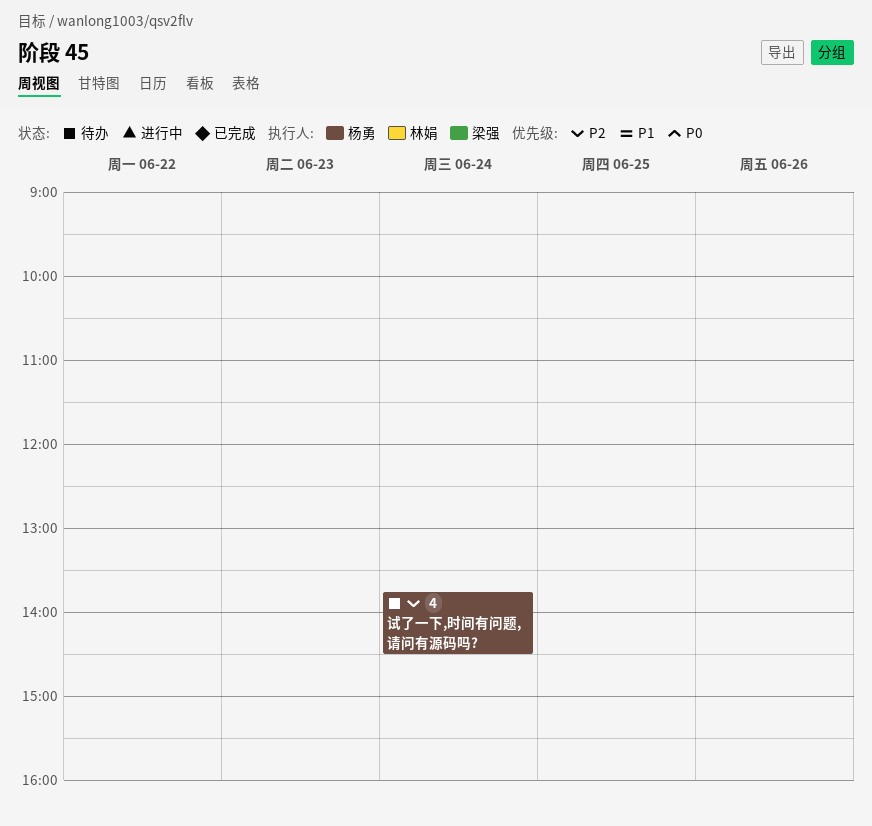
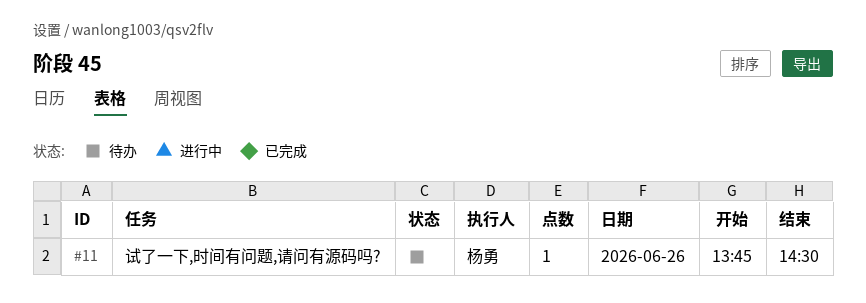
试了一下,时间有问题,请问有源码吗?, estimate: 4 -> 1
试了一下,时间有问题,请问有源码吗?, day: Jun 24 -> Jun 26

